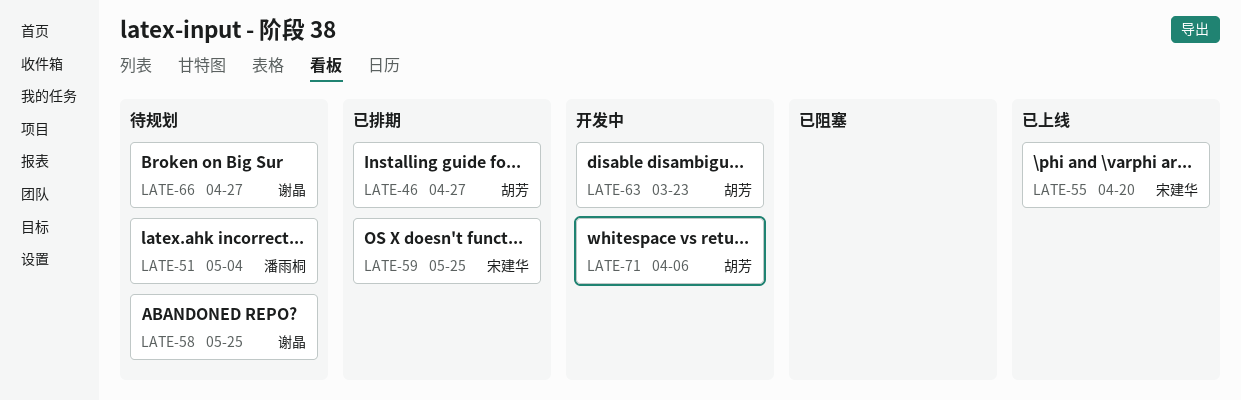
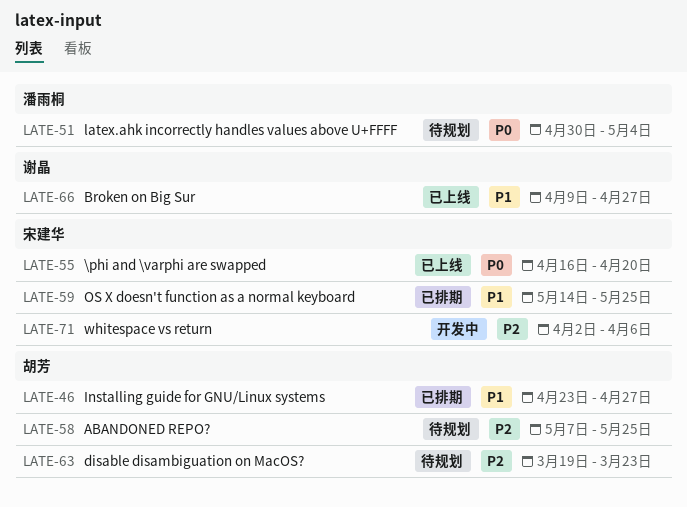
LATE-58, owner: 谢晶 -> 胡芳
LATE-63, status: 开发中 -> 待规划
LATE-66, status: 待规划 -> 已上线
LATE-71, owner: 胡芳 -> 宋建华

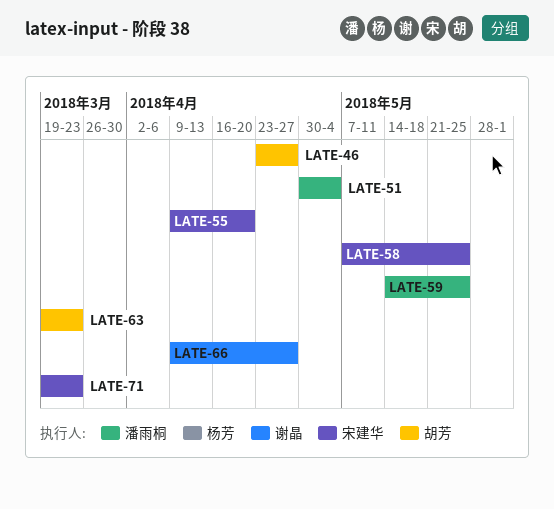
LATE-55, start: Apr 16 -> Apr 9
LATE-58, owner: 胡芳 -> 宋建华
LATE-59, owner: 宋建华 -> 潘雨桐
LATE-71, start: Apr 2 -> Mar 19
LATE-71, due: Apr 6 -> Mar 23

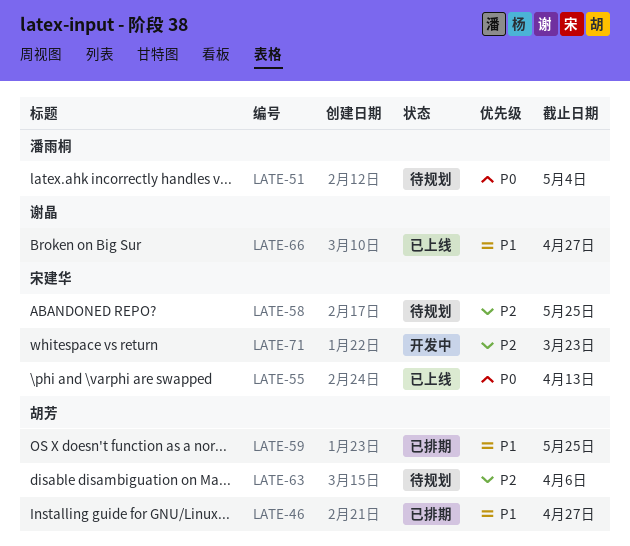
LATE-55, due: Apr 20 -> Apr 13
LATE-59, owner: 潘雨桐 -> 胡芳
LATE-63, due: Mar 23 -> Apr 6

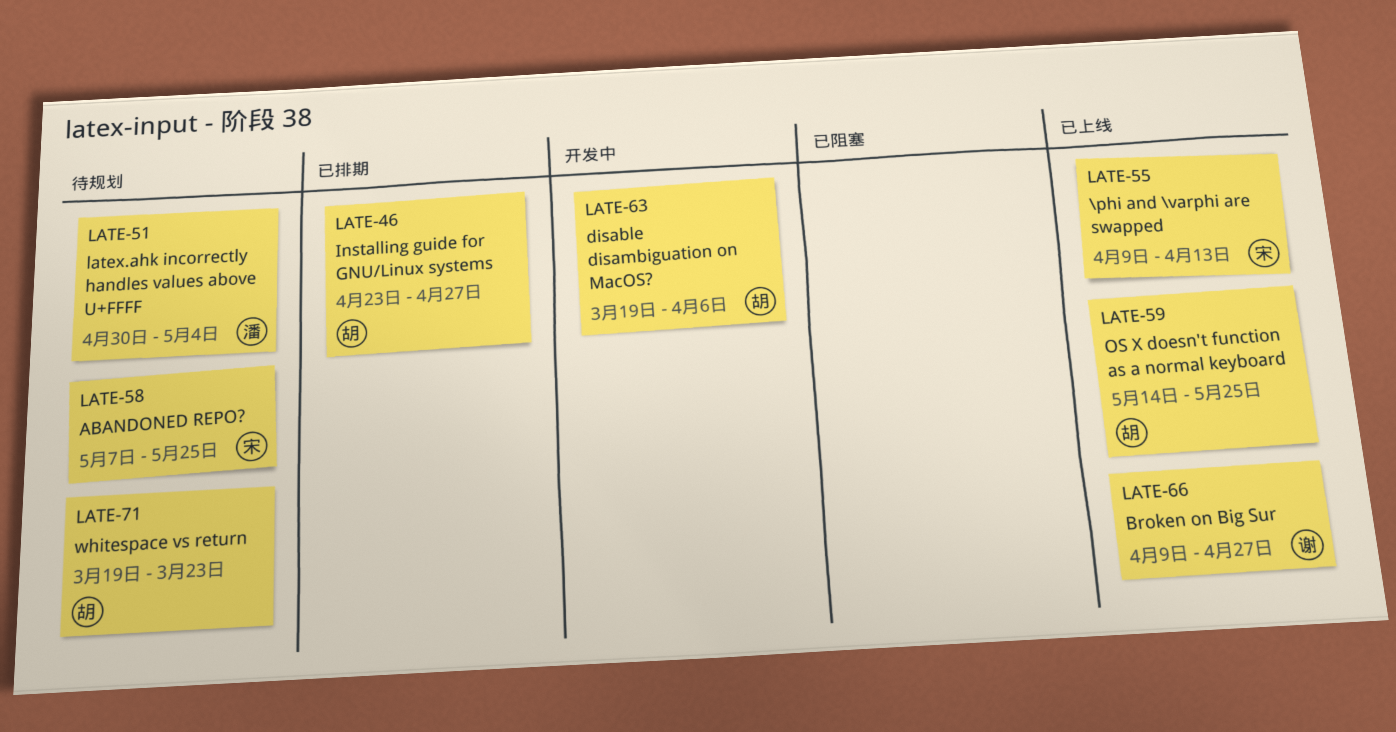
LATE-59, status: 已排期 -> 已上线
LATE-63, status: 待规划 -> 开发中
LATE-71, status: 开发中 -> 待规划
LATE-71, owner: 宋建华 -> 胡芳

